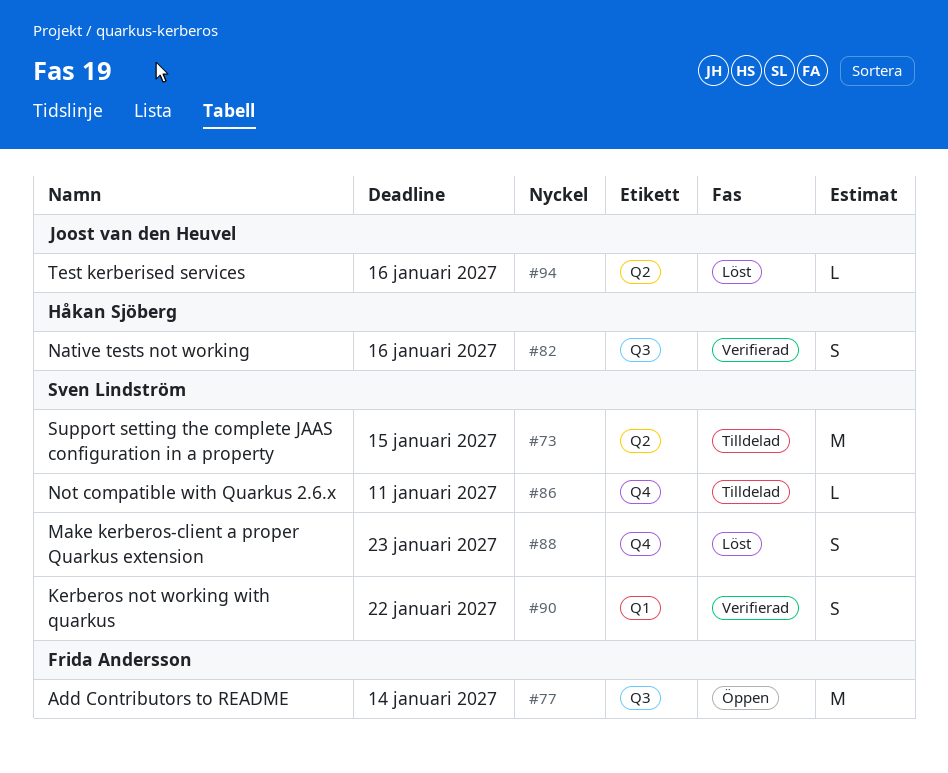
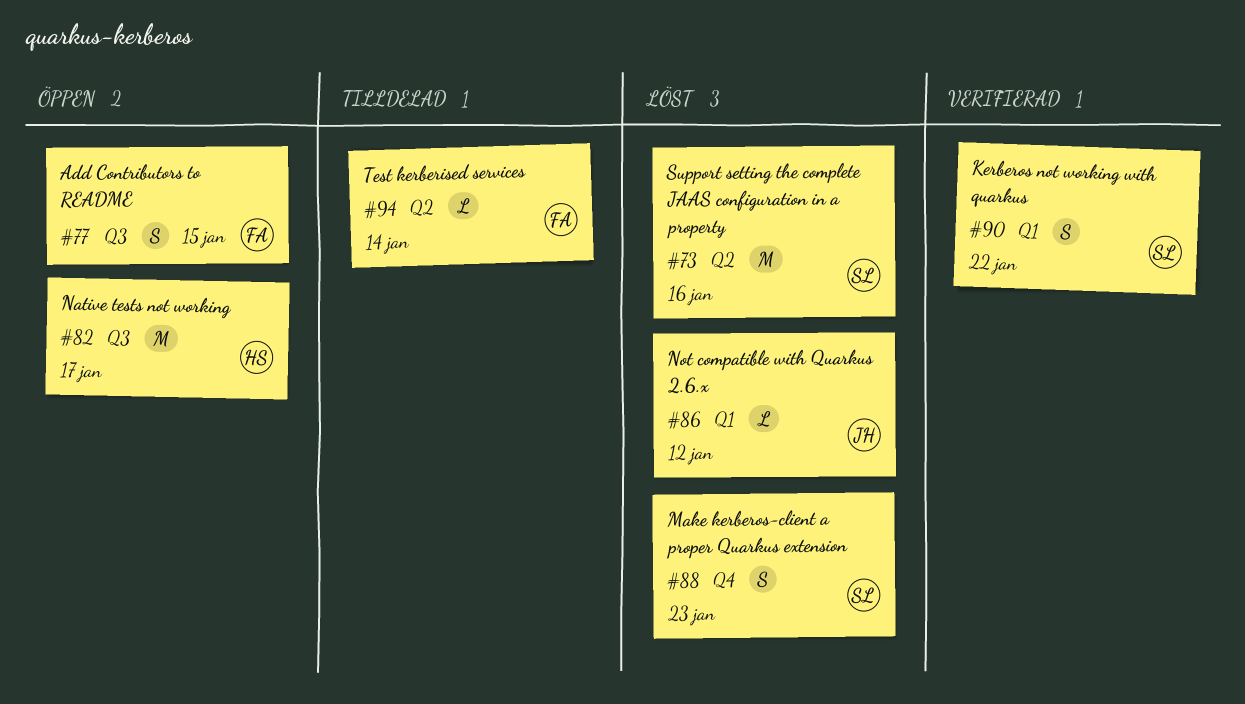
#73, status: Tilldelad -> Löst
#73, due: Jan 15 -> Jan 16
#77, estimate: M -> S
#77, due: Jan 14 -> Jan 15
#82, status: Verifierad -> Öppen
#82, estimate: S -> M
#82, due: Jan 16 -> Jan 17
#86, status: Tilldelad -> Löst
#86, owner: Sven Lindström -> Joost van den Heuvel
#86, label: Q4 -> Q1
#86, due: Jan 11 -> Jan 12
#94, status: Löst -> Tilldelad
#94, owner: Joost van den Heuvel -> Frida Andersson
#94, due: Jan 16 -> Jan 14

